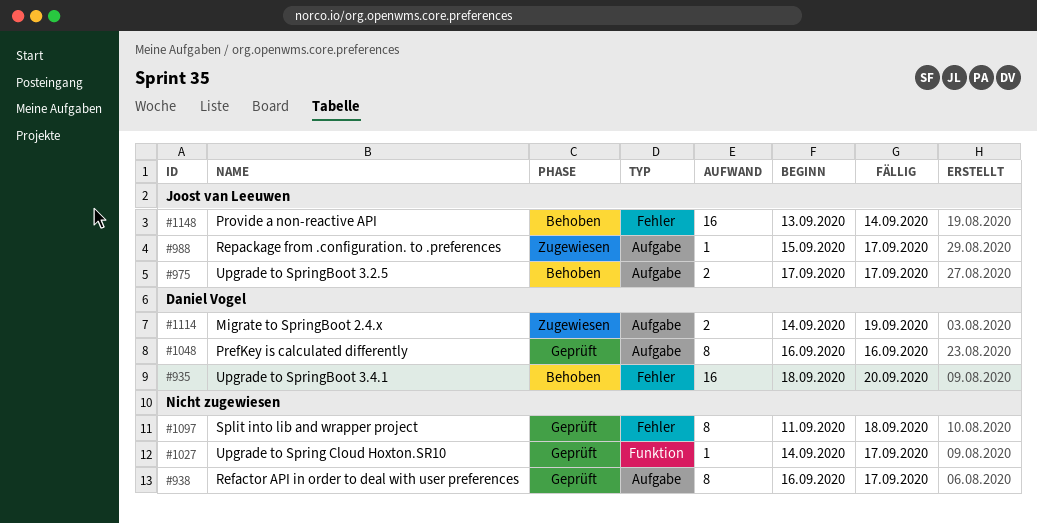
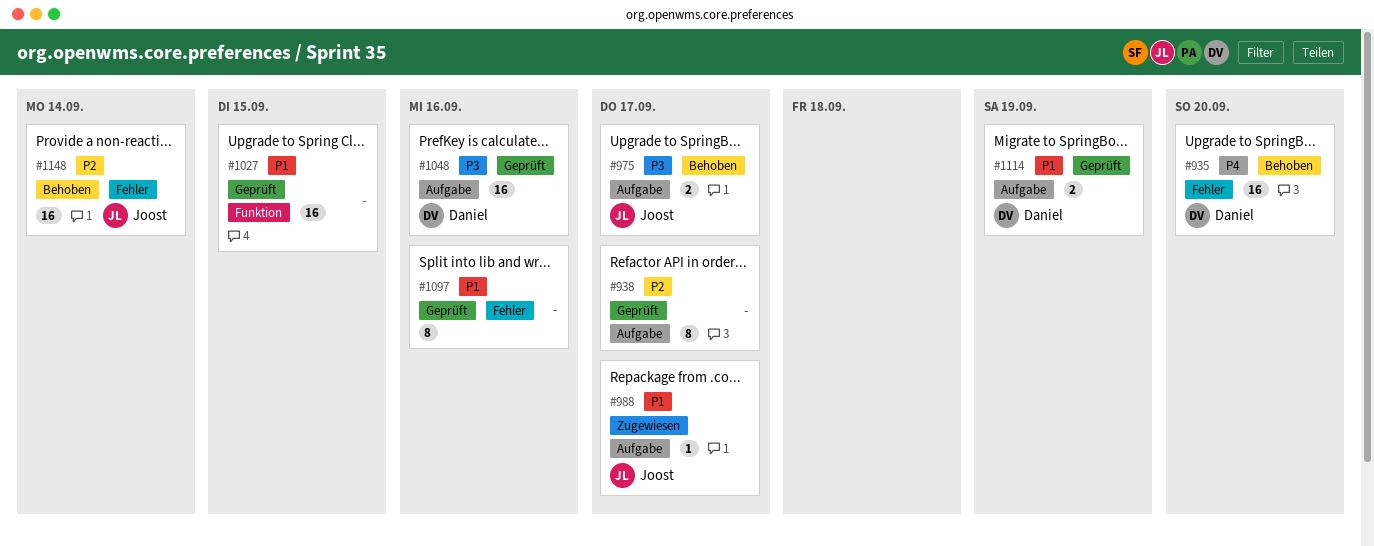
#1027, estimate: 1 -> 16
#1027, due: Sep 17 -> Sep 15
#1048, estimate: 8 -> 16
#1097, due: Sep 18 -> Sep 16
#1114, status: Zugewiesen -> Geprüft

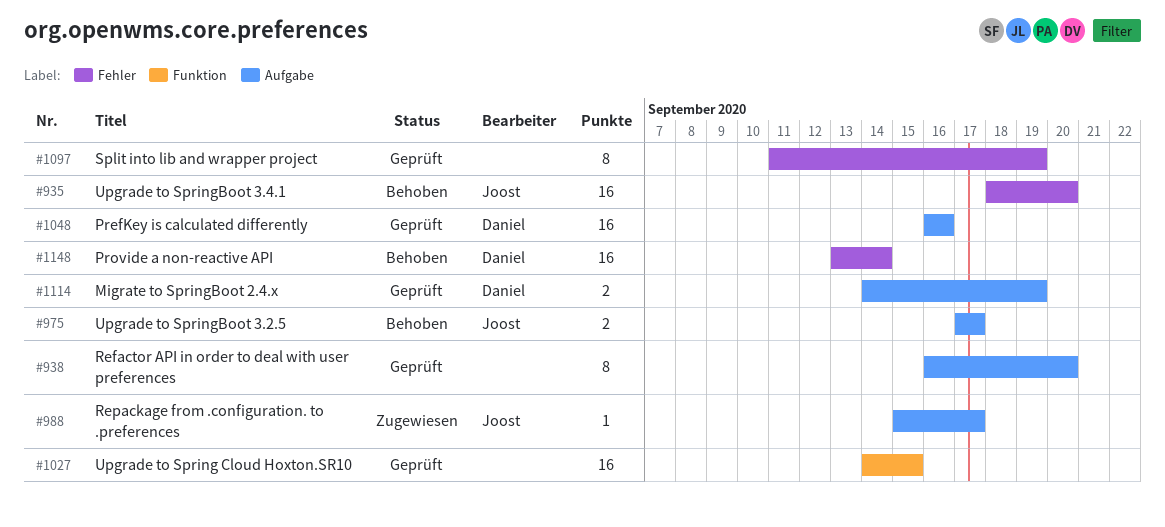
#935, owner: Daniel -> Joost
#938, due: Sep 17 -> Sep 20
#1097, due: Sep 16 -> Sep 19
#1148, owner: Joost -> Daniel

